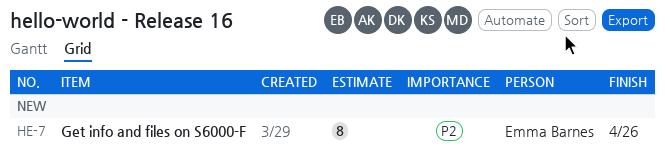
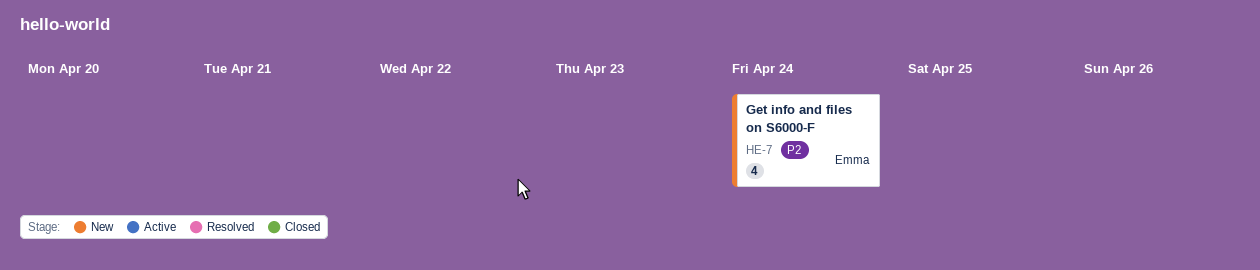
HE-7, estimate: 8 -> 4
HE-7, due: Apr 26 -> Apr 24

